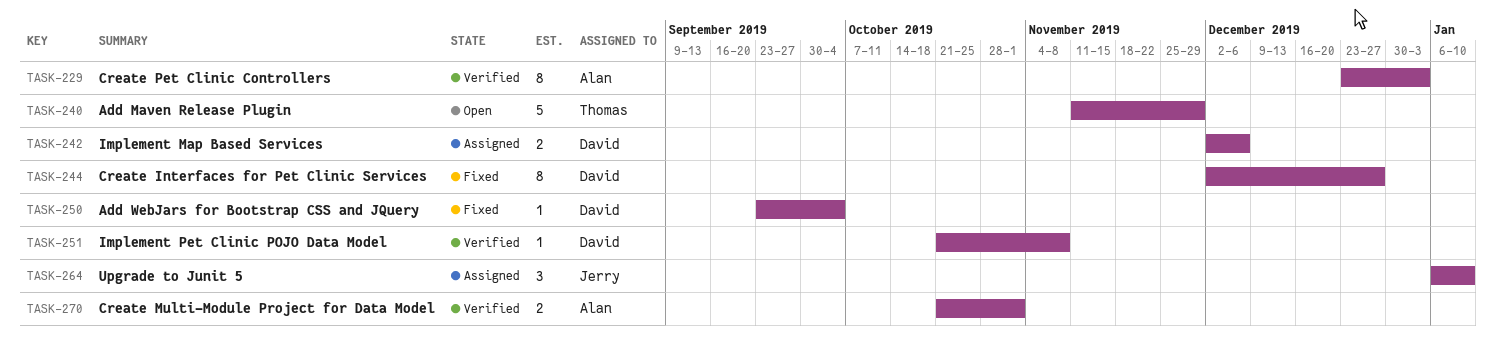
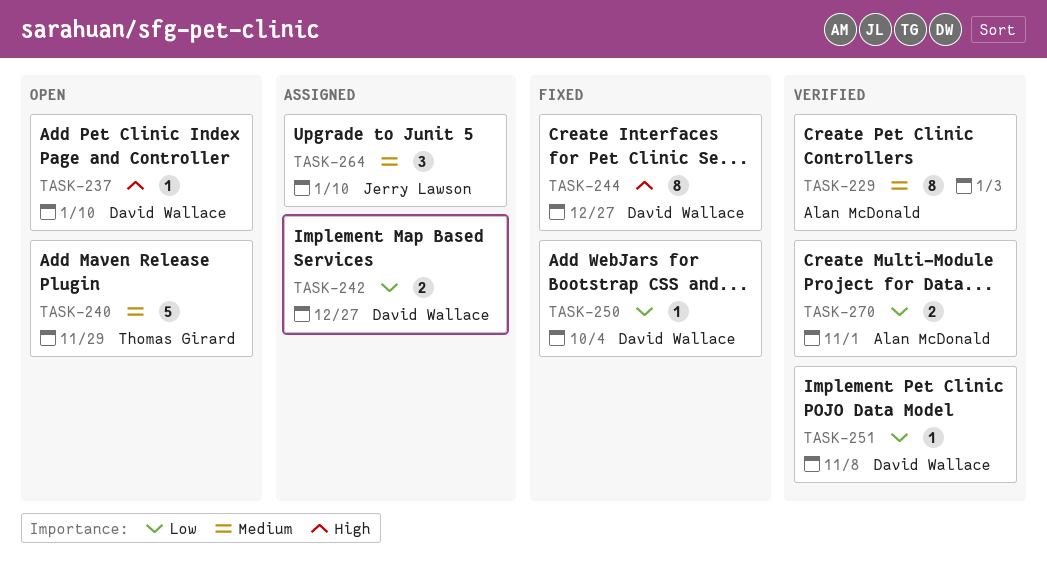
TASK-237: none -> present
TASK-242, due: Dec 6 -> Dec 27

